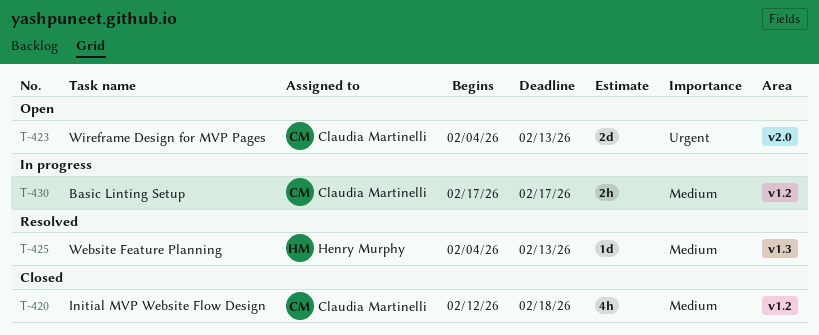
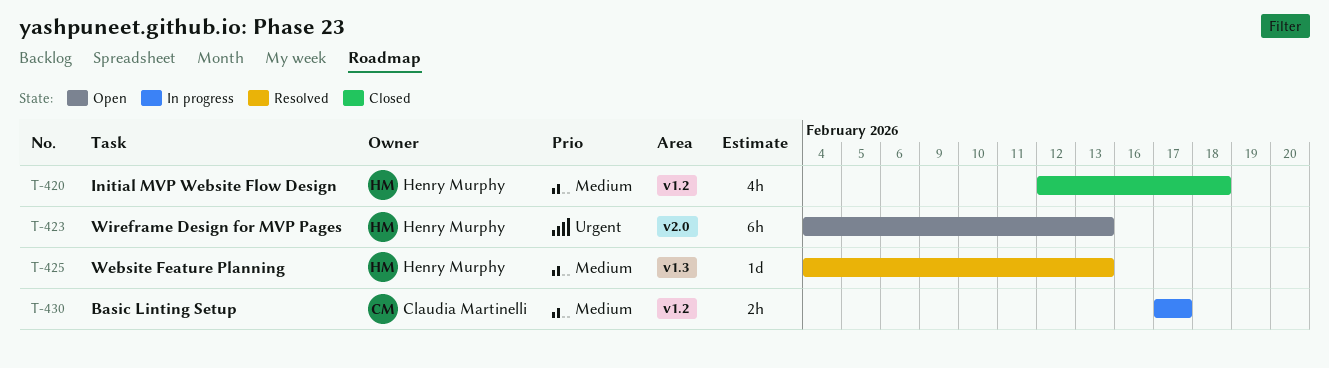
T-420, owner: Claudia Martinelli -> Henry Murphy
T-423, owner: Claudia Martinelli -> Henry Murphy
T-423, estimate: 2d -> 6h

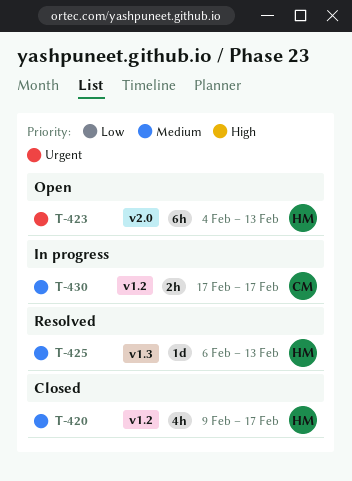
T-420, start: Feb 12 -> Feb 9
T-420, due: Feb 18 -> Feb 17
T-425, start: Feb 4 -> Feb 6

